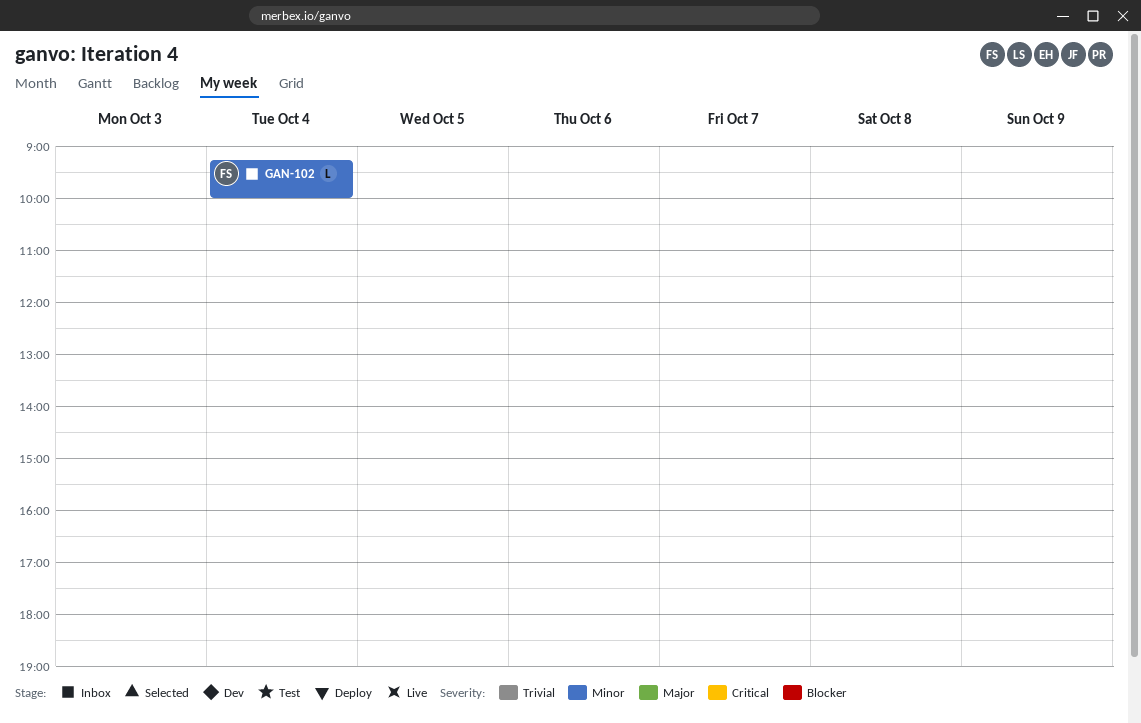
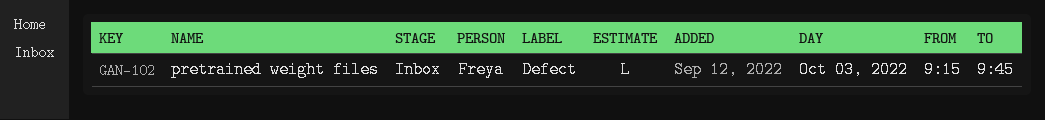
GAN-102, day: Oct 4 -> Oct 3
GAN-102, ends: 10:00 -> 09:45

